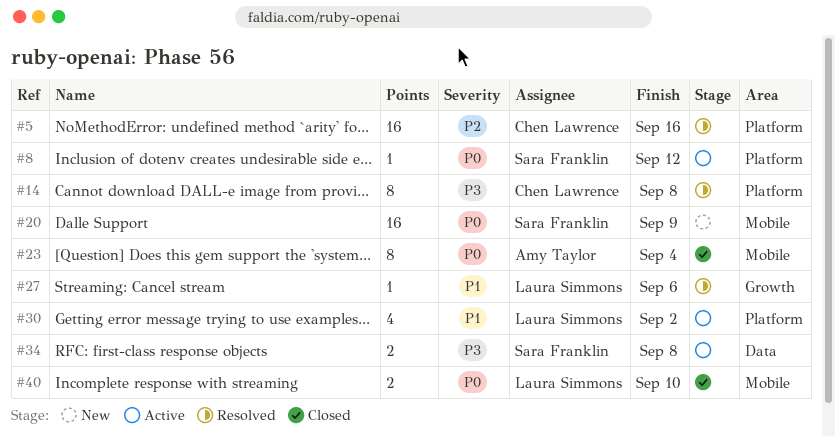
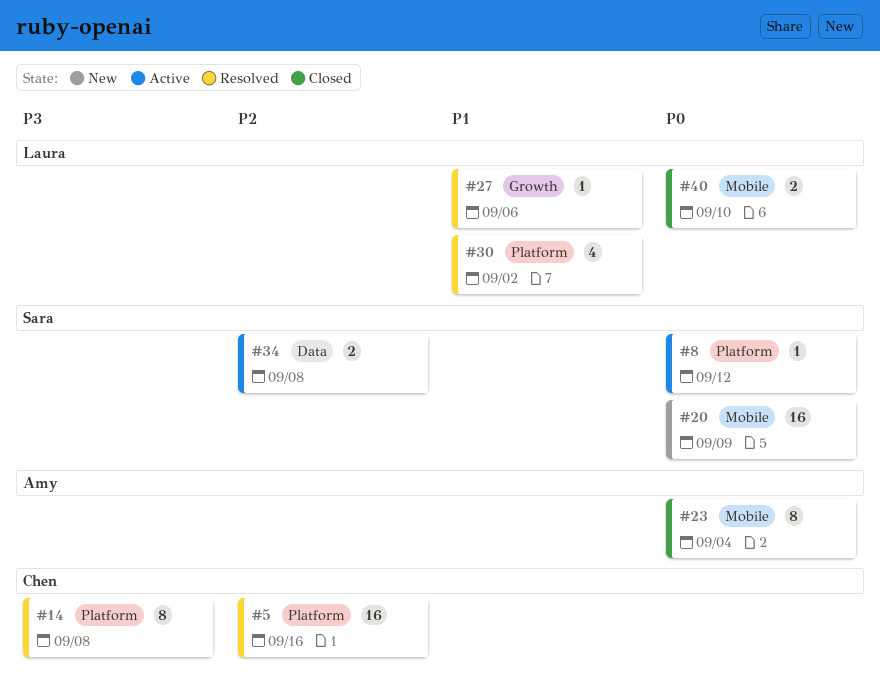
#30, status: Active -> Resolved
#34, priority: P3 -> P2

